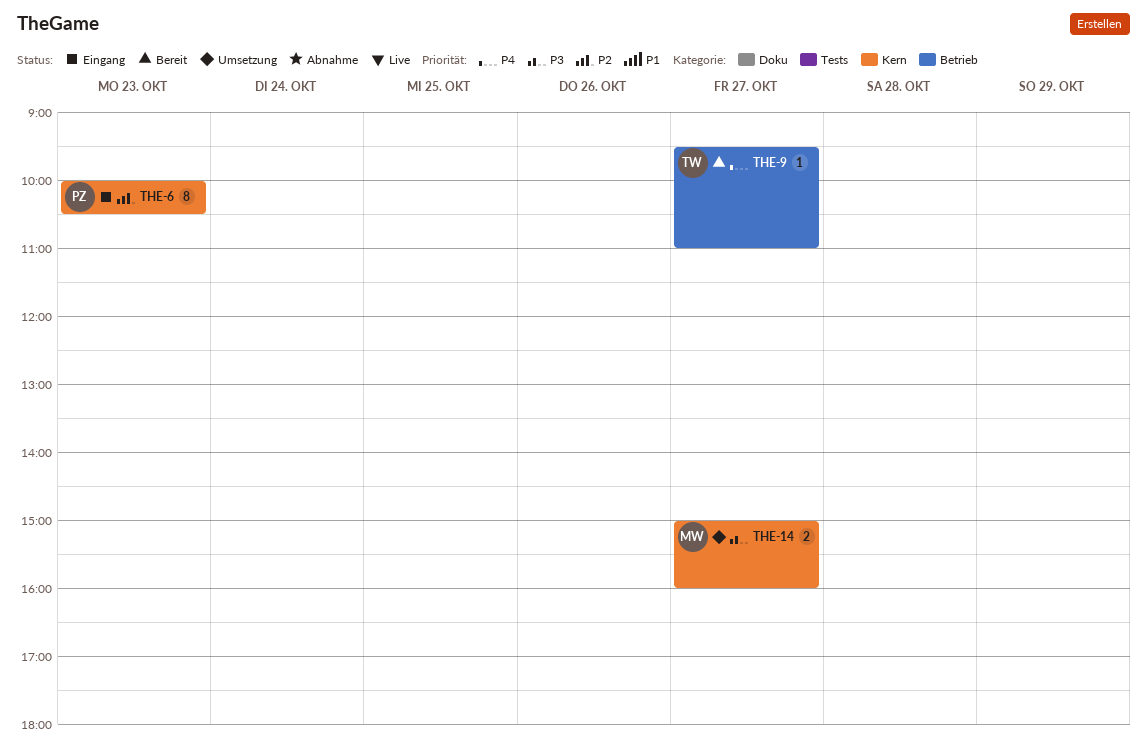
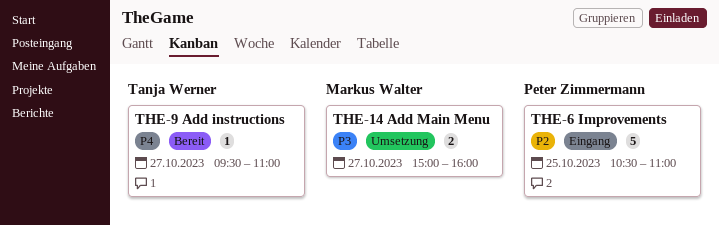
THE-6, estimate: 8 -> 5
THE-6, day: Oct 23 -> Oct 25
THE-6, begins: 10:00 -> 10:30
THE-6, ends: 10:30 -> 11:00

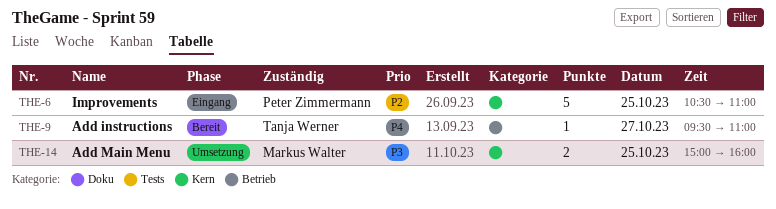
THE-14, day: Oct 27 -> Oct 25

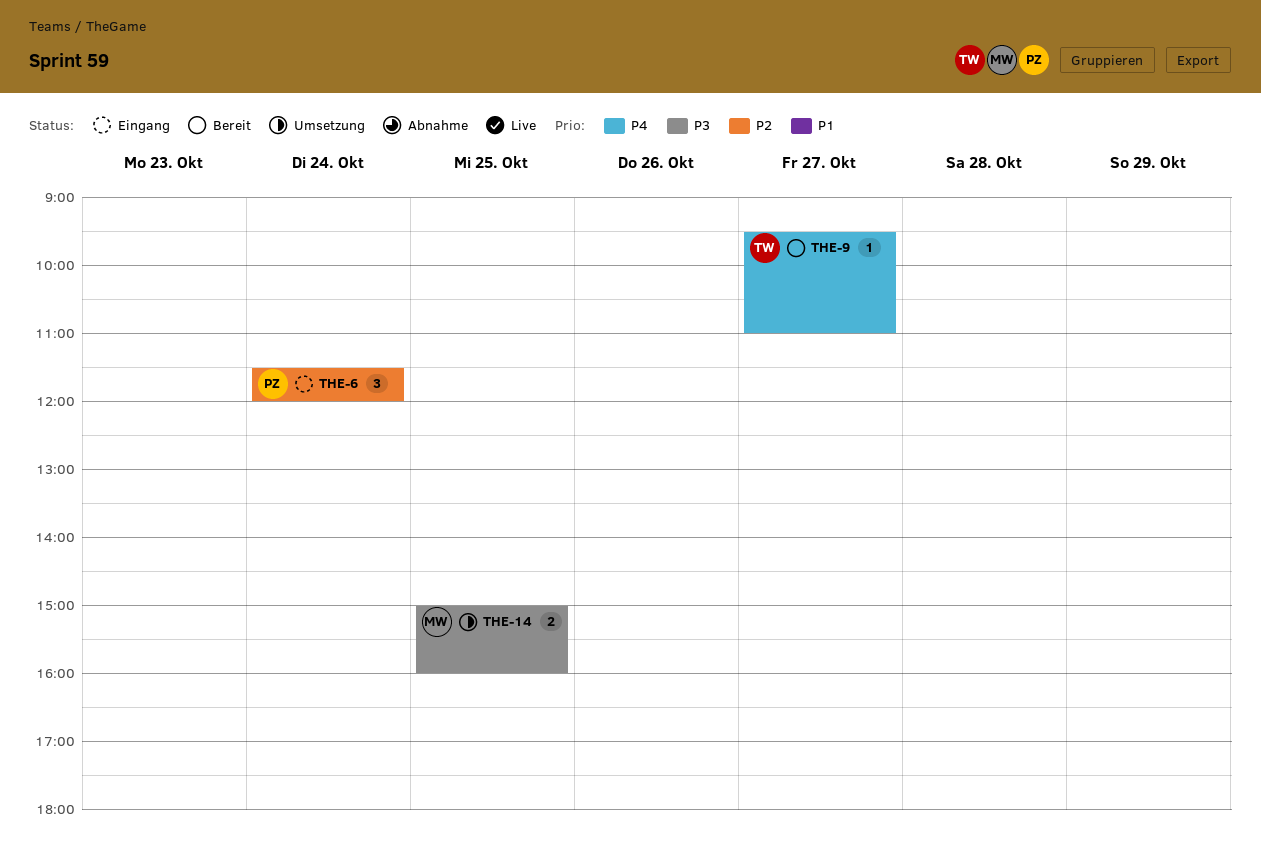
THE-6, estimate: 5 -> 3
THE-6, day: Oct 25 -> Oct 24
THE-6, begins: 10:30 -> 11:30
THE-6, ends: 11:00 -> 12:00

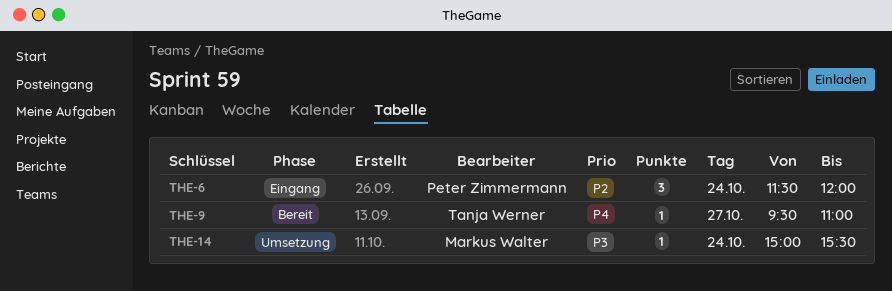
THE-14, estimate: 2 -> 1
THE-14, day: Oct 25 -> Oct 24
THE-14, ends: 16:00 -> 15:30

